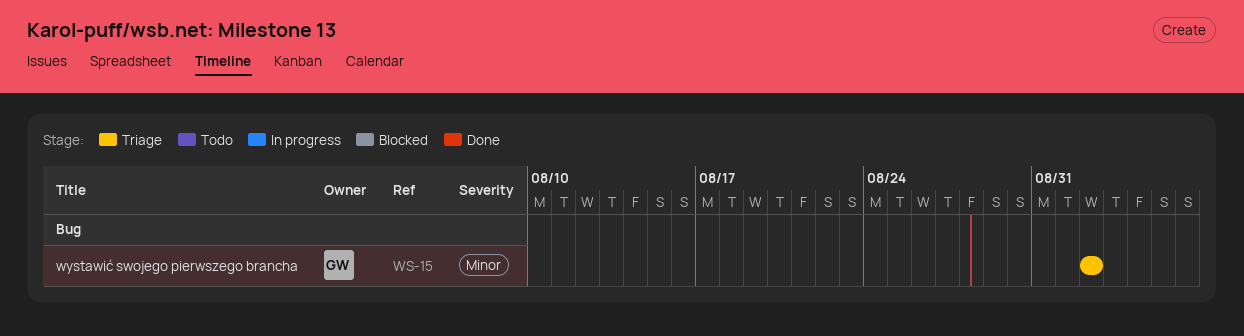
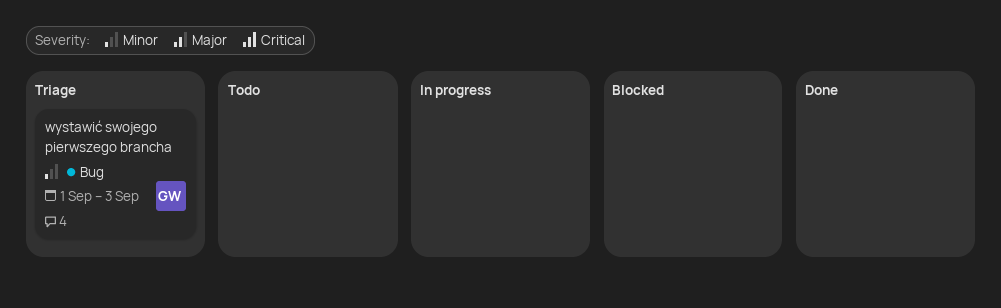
wystawić swojego pierwszego brancha, start: Sep 2 -> Sep 1
wystawić swojego pierwszego brancha, due: Sep 2 -> Sep 3

